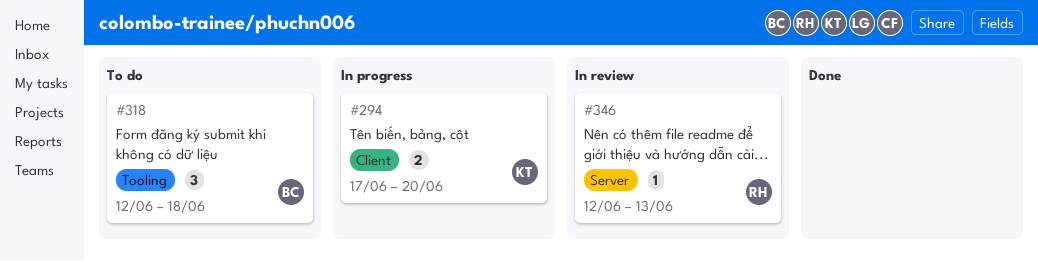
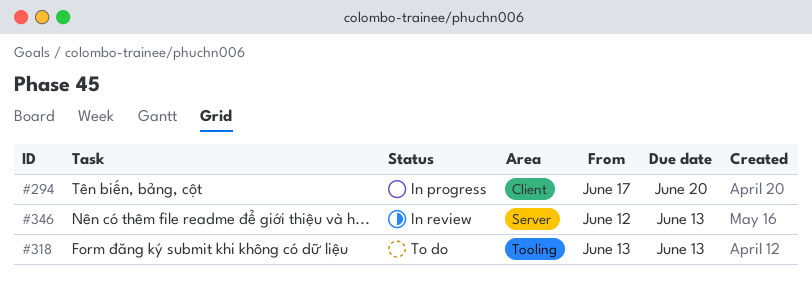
#318, start: Jun 12 -> Jun 13
#318, due: Jun 18 -> Jun 13

